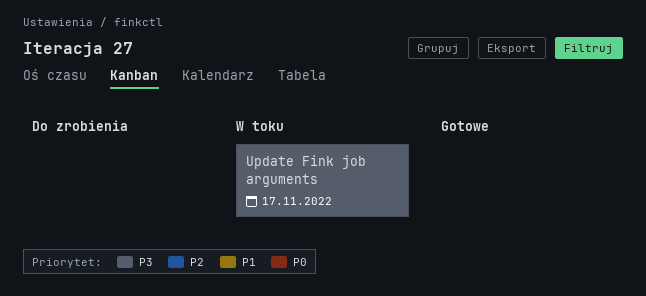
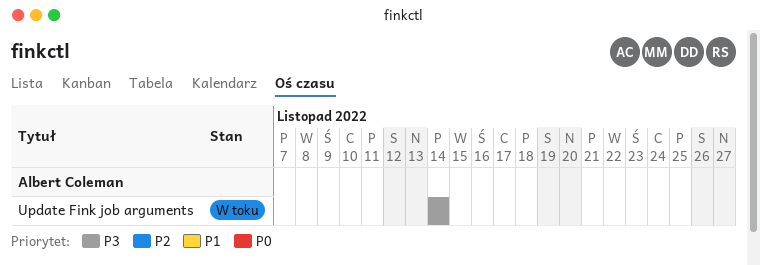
Update Fink job arguments, due: Nov 17 -> Nov 14

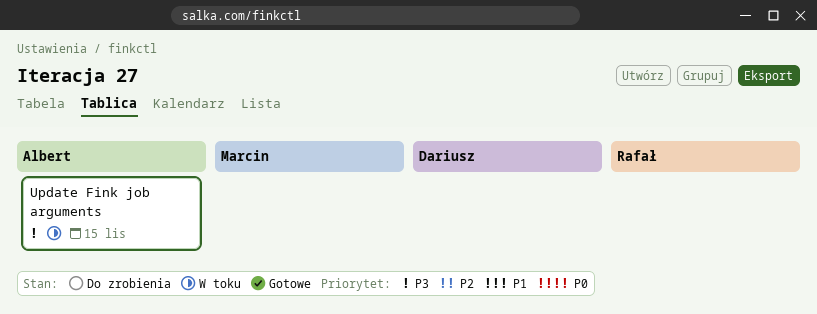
Update Fink job arguments, due: Nov 14 -> Nov 15

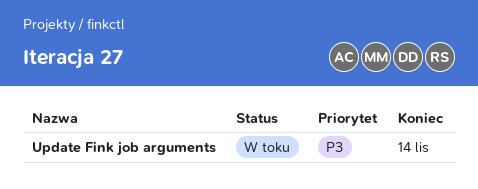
Update Fink job arguments, due: Nov 15 -> Nov 14

